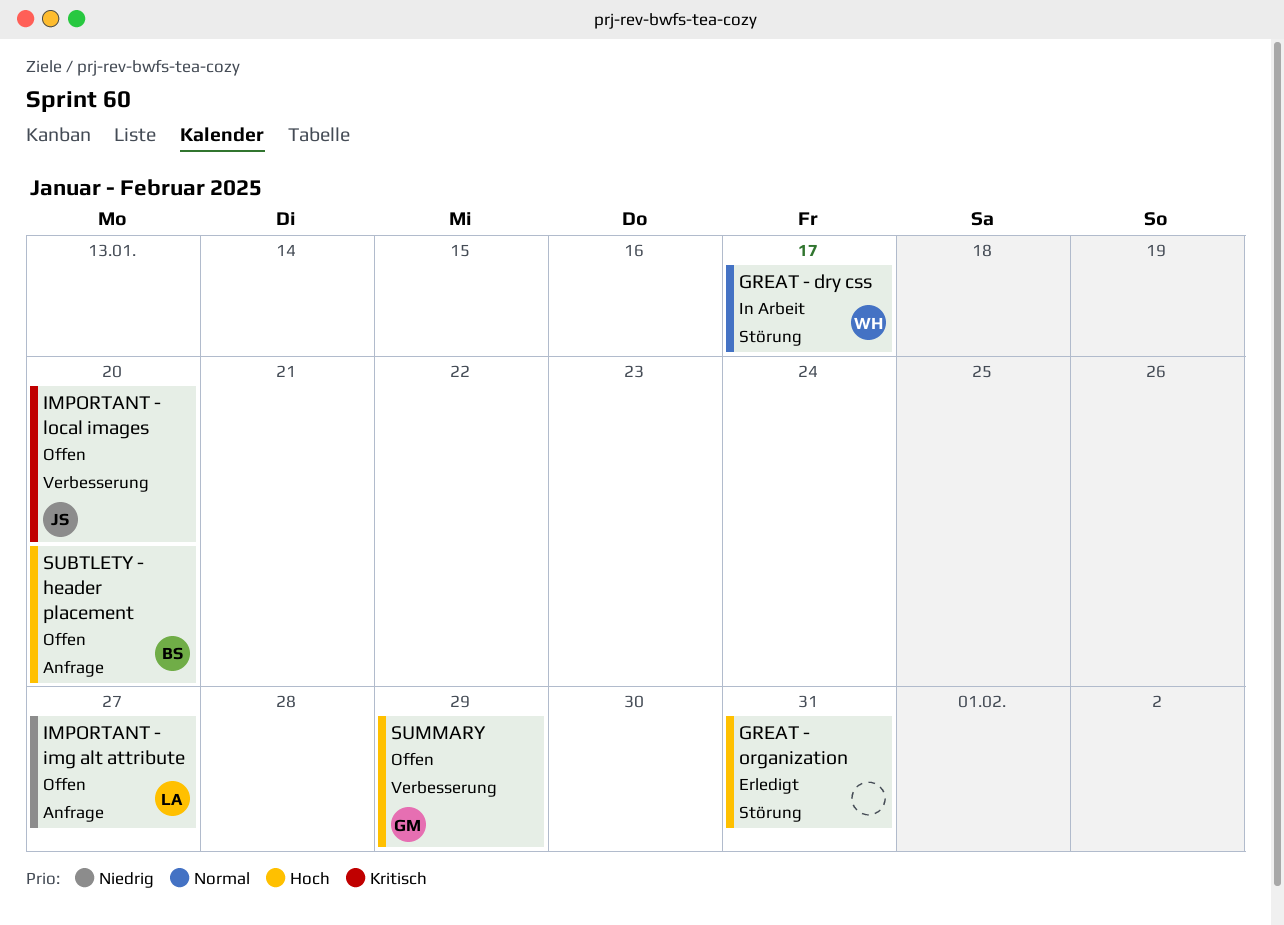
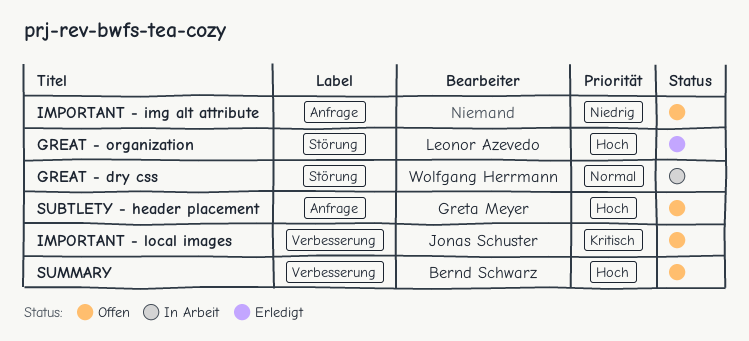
GREAT - organization, owner: none -> Leonor Azevedo
IMPORTANT - img alt attribute, owner: Leonor Azevedo -> none
SUBTLETY - header placement, owner: Bernd Schwarz -> Greta Meyer
SUMMARY, owner: Greta Meyer -> Bernd Schwarz

